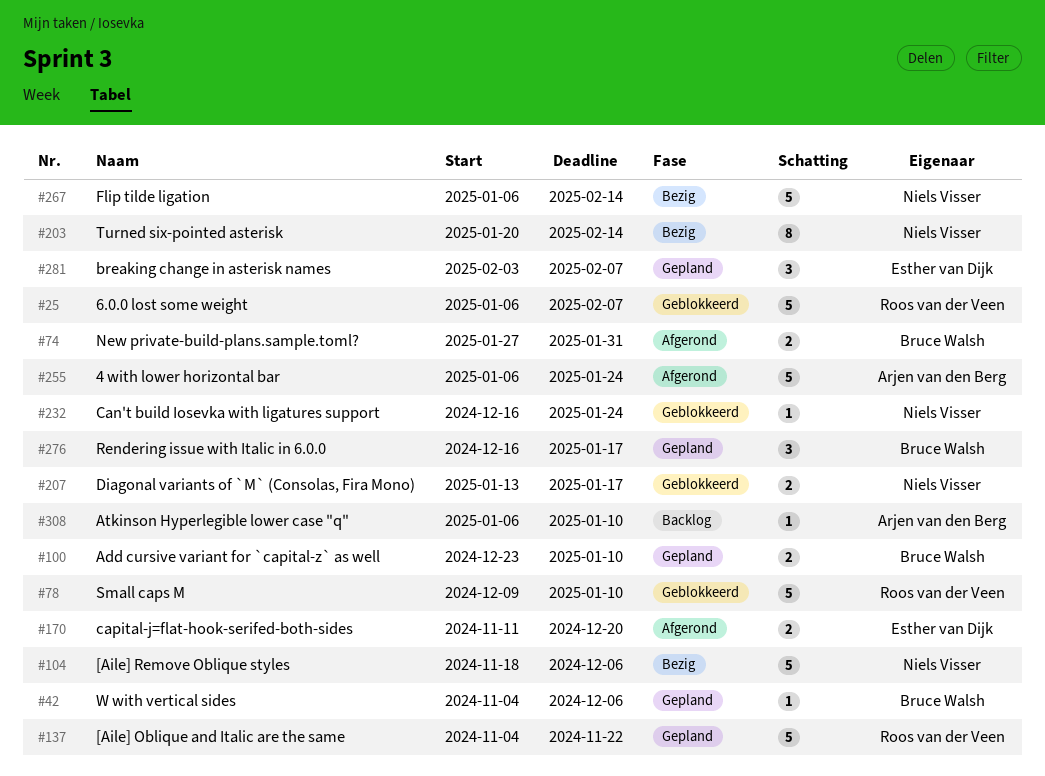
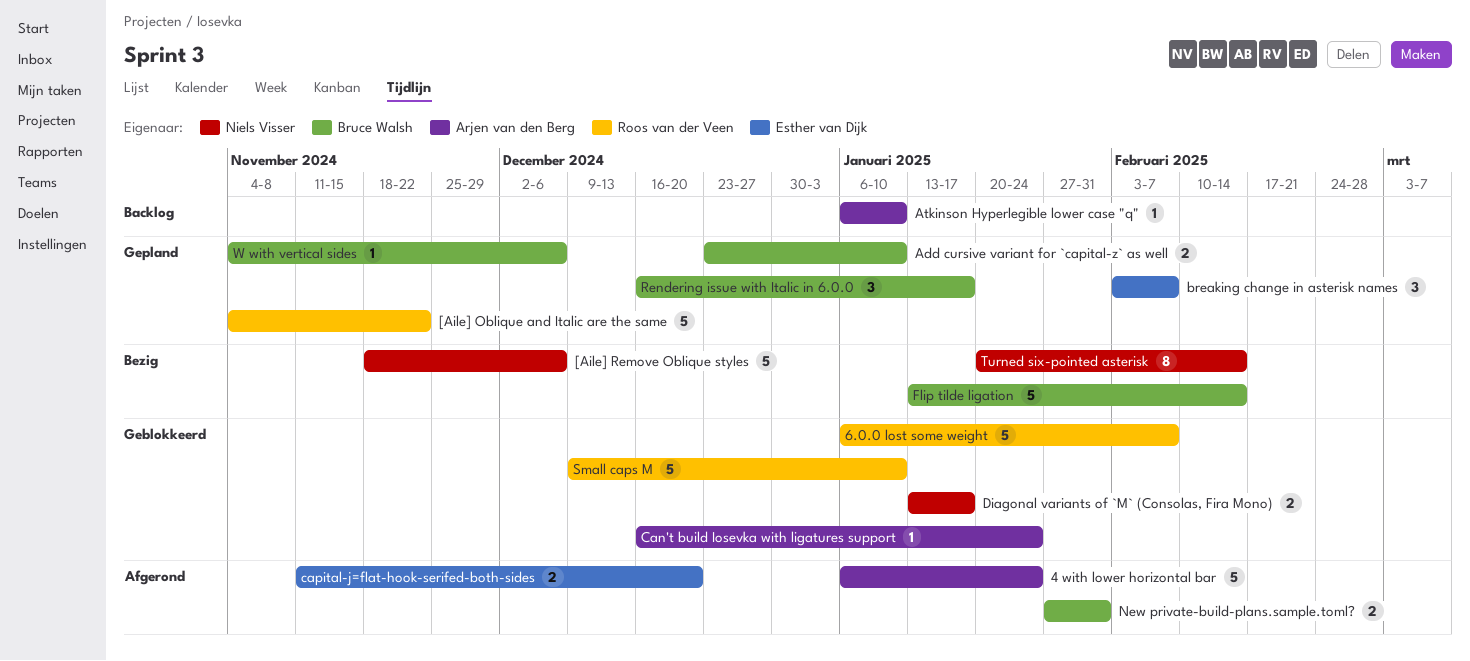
Can't build Iosevka with ligatures support, owner: Niels Visser -> Arjen van den Berg
Flip tilde ligation, owner: Niels Visser -> Bruce Walsh
Flip tilde ligation, start: Jan 6 -> Jan 13

